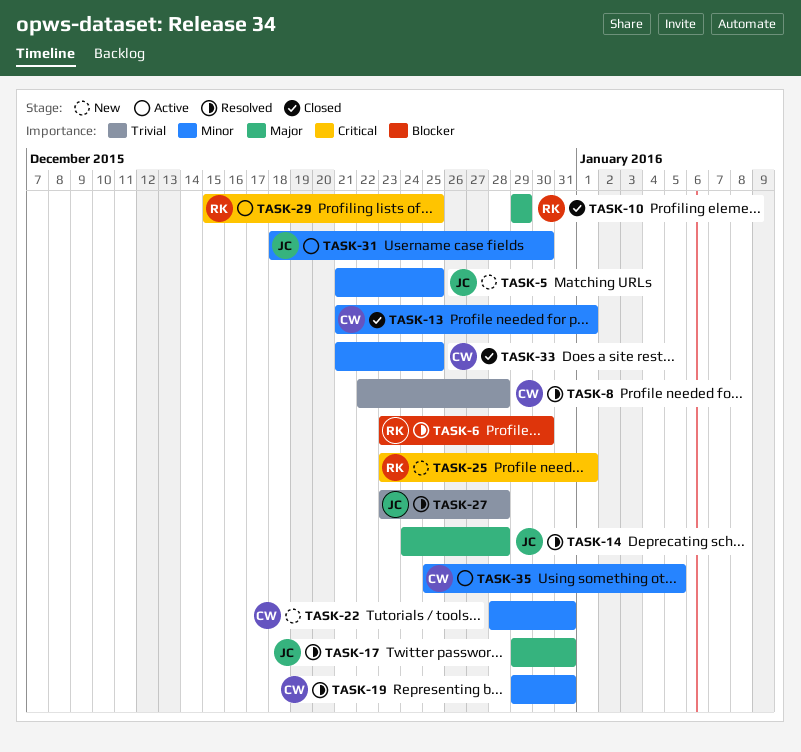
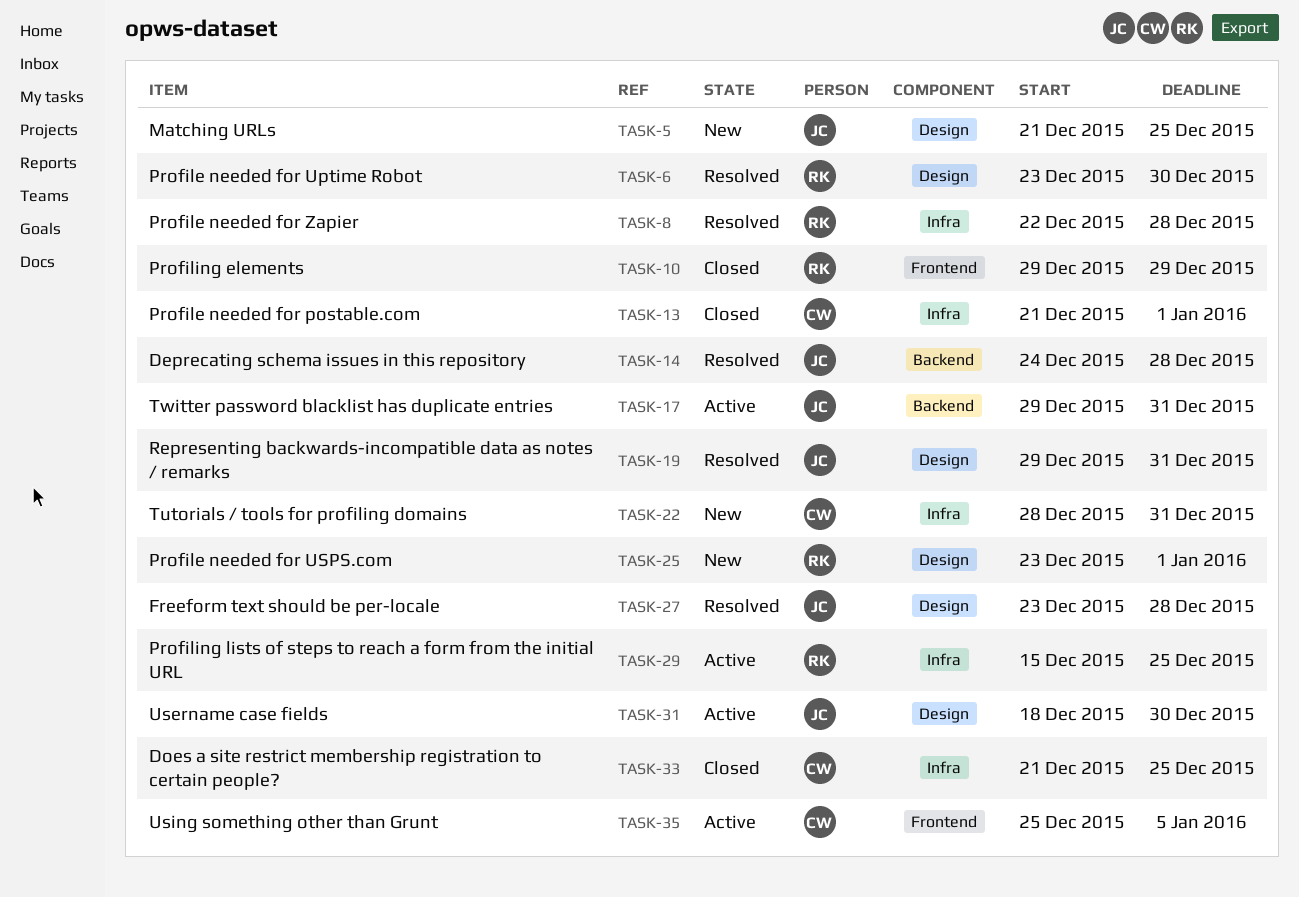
TASK-8, owner: CW -> RK
TASK-17, status: Resolved -> Active
TASK-19, owner: CW -> JC

